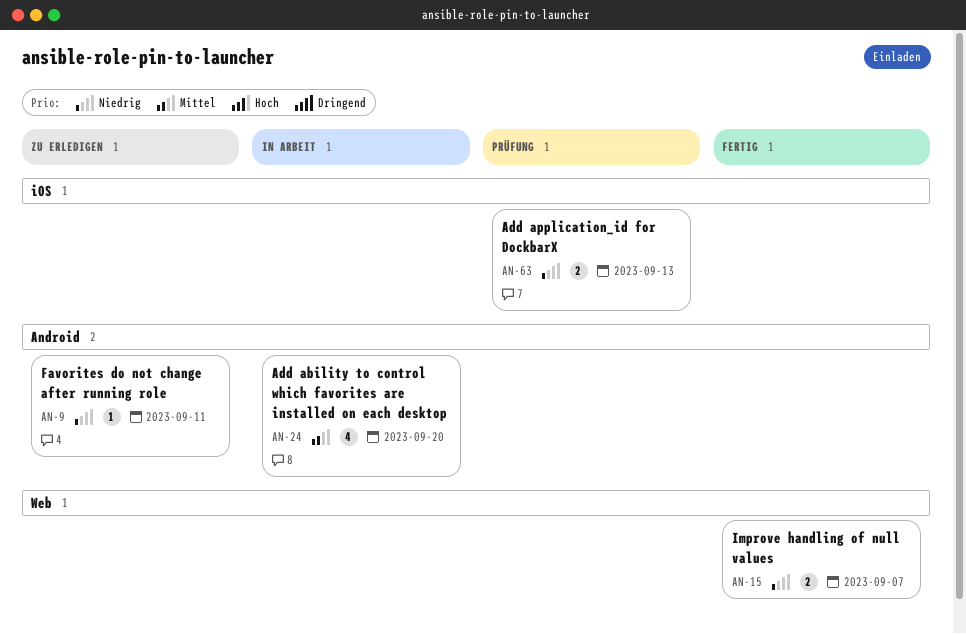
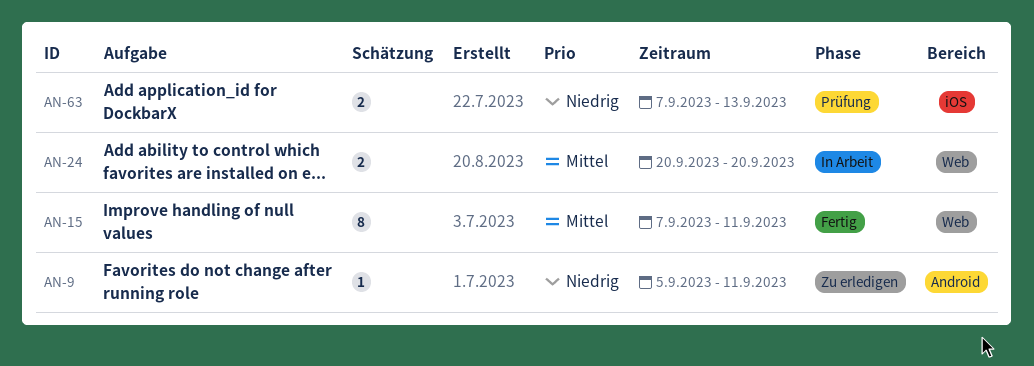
AN-15, priority: Niedrig -> Mittel
AN-15, estimate: 2 -> 8
AN-15, due: Sep 7 -> Sep 11
AN-24, label: Android -> Web
AN-24, estimate: 4 -> 2

